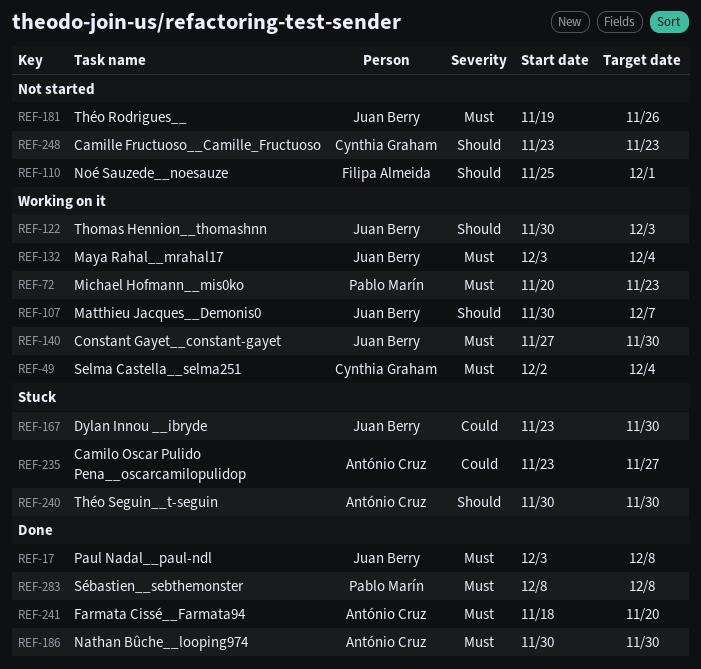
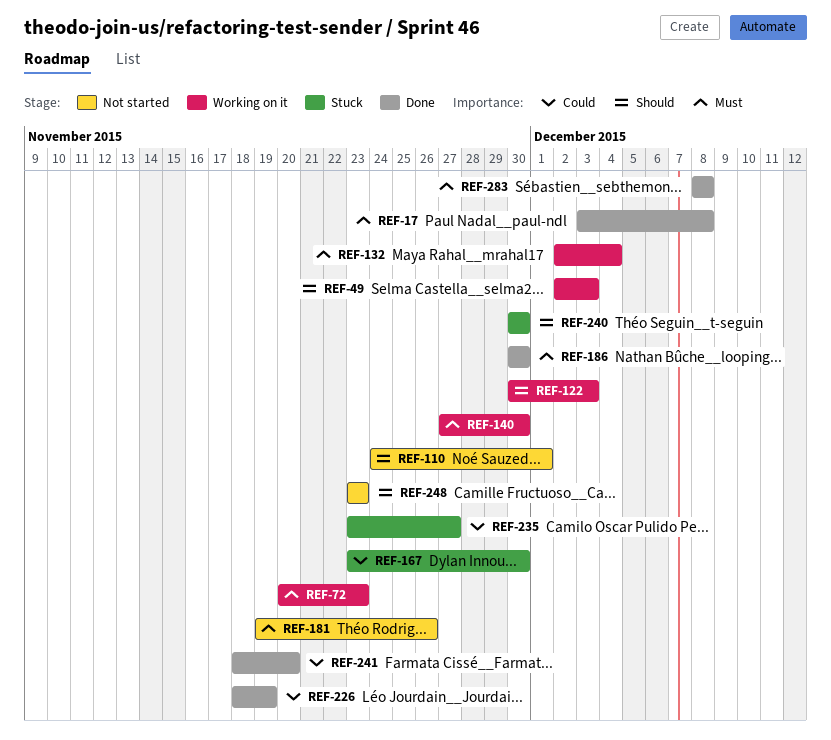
REF-49, priority: Must -> Should
REF-49, due: Dec 4 -> Dec 3
REF-107: present -> none
REF-110, start: Nov 25 -> Nov 24
REF-132, start: Dec 3 -> Dec 2
REF-226: none -> present
REF-241, priority: Must -> Could

